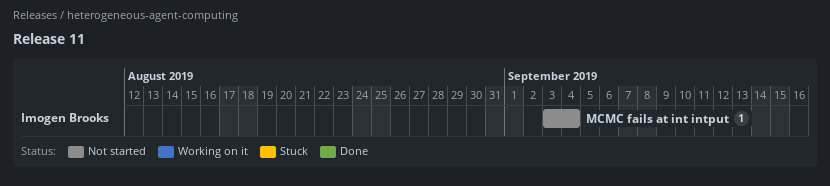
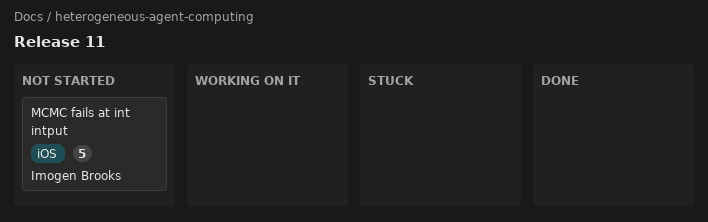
MCMC fails at int intput, estimate: 1 -> 5

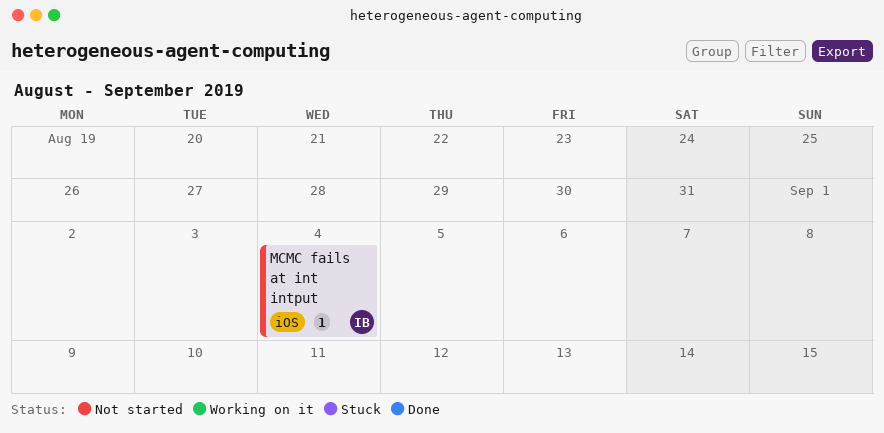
MCMC fails at int intput, estimate: 5 -> 1

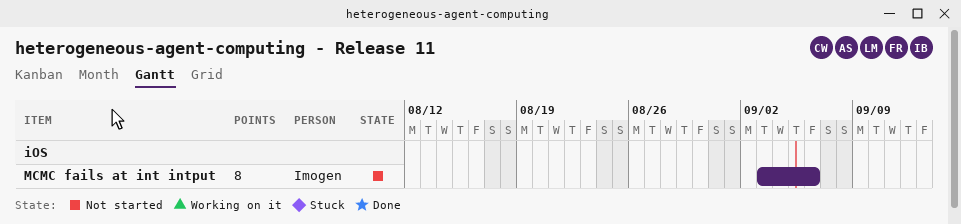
MCMC fails at int intput, estimate: 1 -> 8
MCMC fails at int intput, due: Sep 4 -> Sep 6

